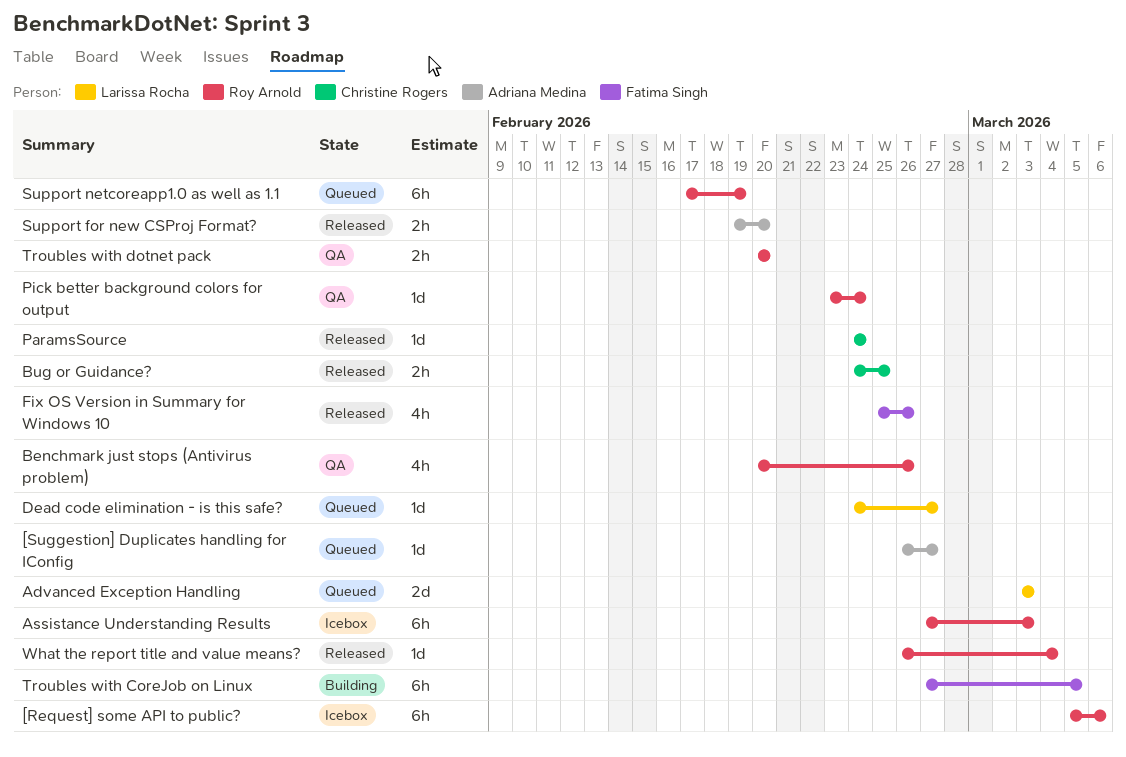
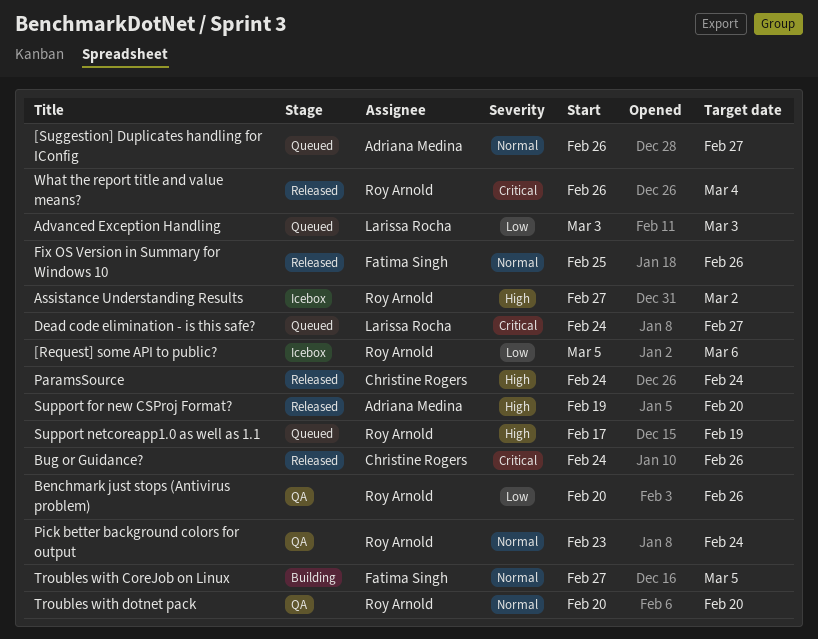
Assistance Understanding Results, due: Mar 3 -> Mar 2
Bug or Guidance?, due: Feb 25 -> Feb 26

